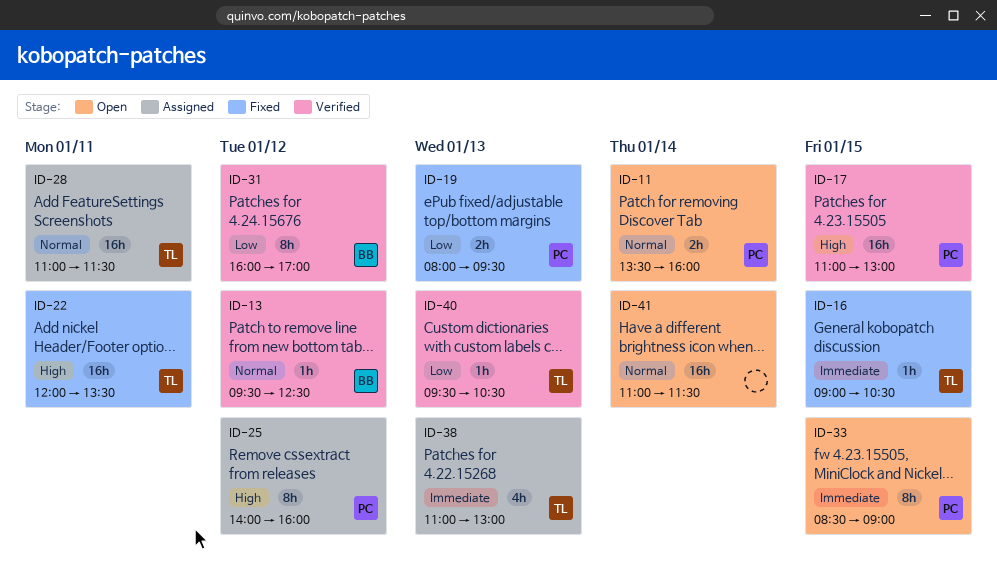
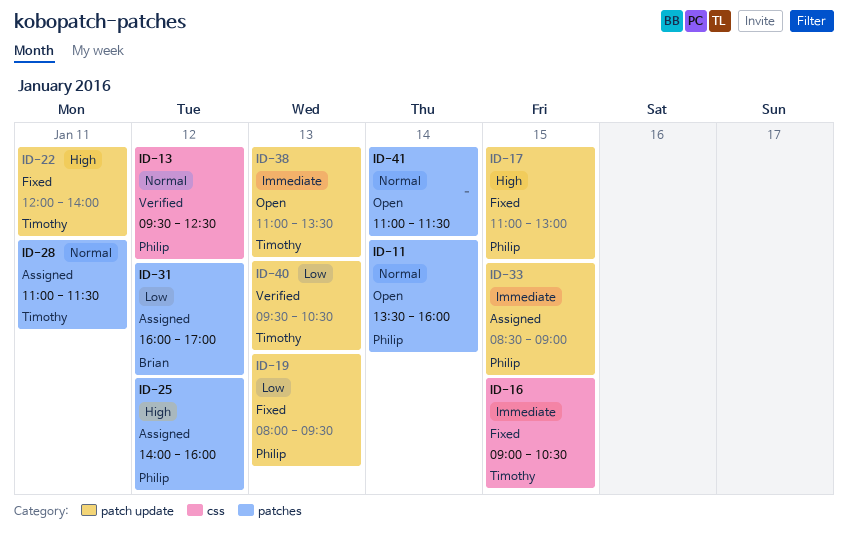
ID-13, owner: Brian -> Philip
ID-17, status: Verified -> Fixed
ID-22, ends: 13:30 -> 14:00
ID-31, status: Verified -> Assigned
ID-33, status: Open -> Assigned
ID-38, status: Assigned -> Open
ID-38, ends: 13:00 -> 13:30

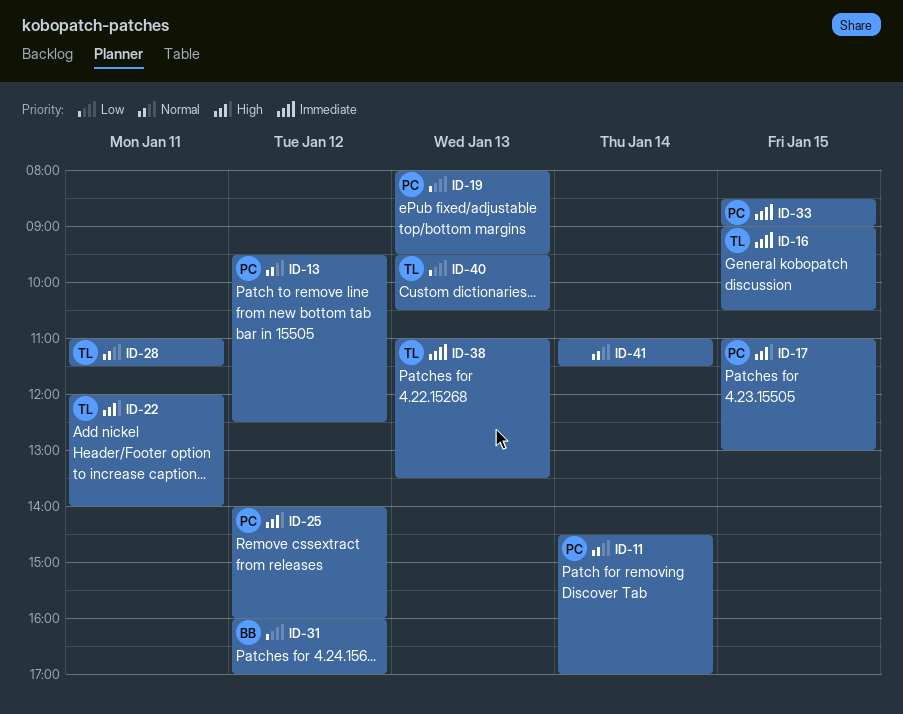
ID-11, begins: 13:30 -> 14:30
ID-11, ends: 16:00 -> 17:00

